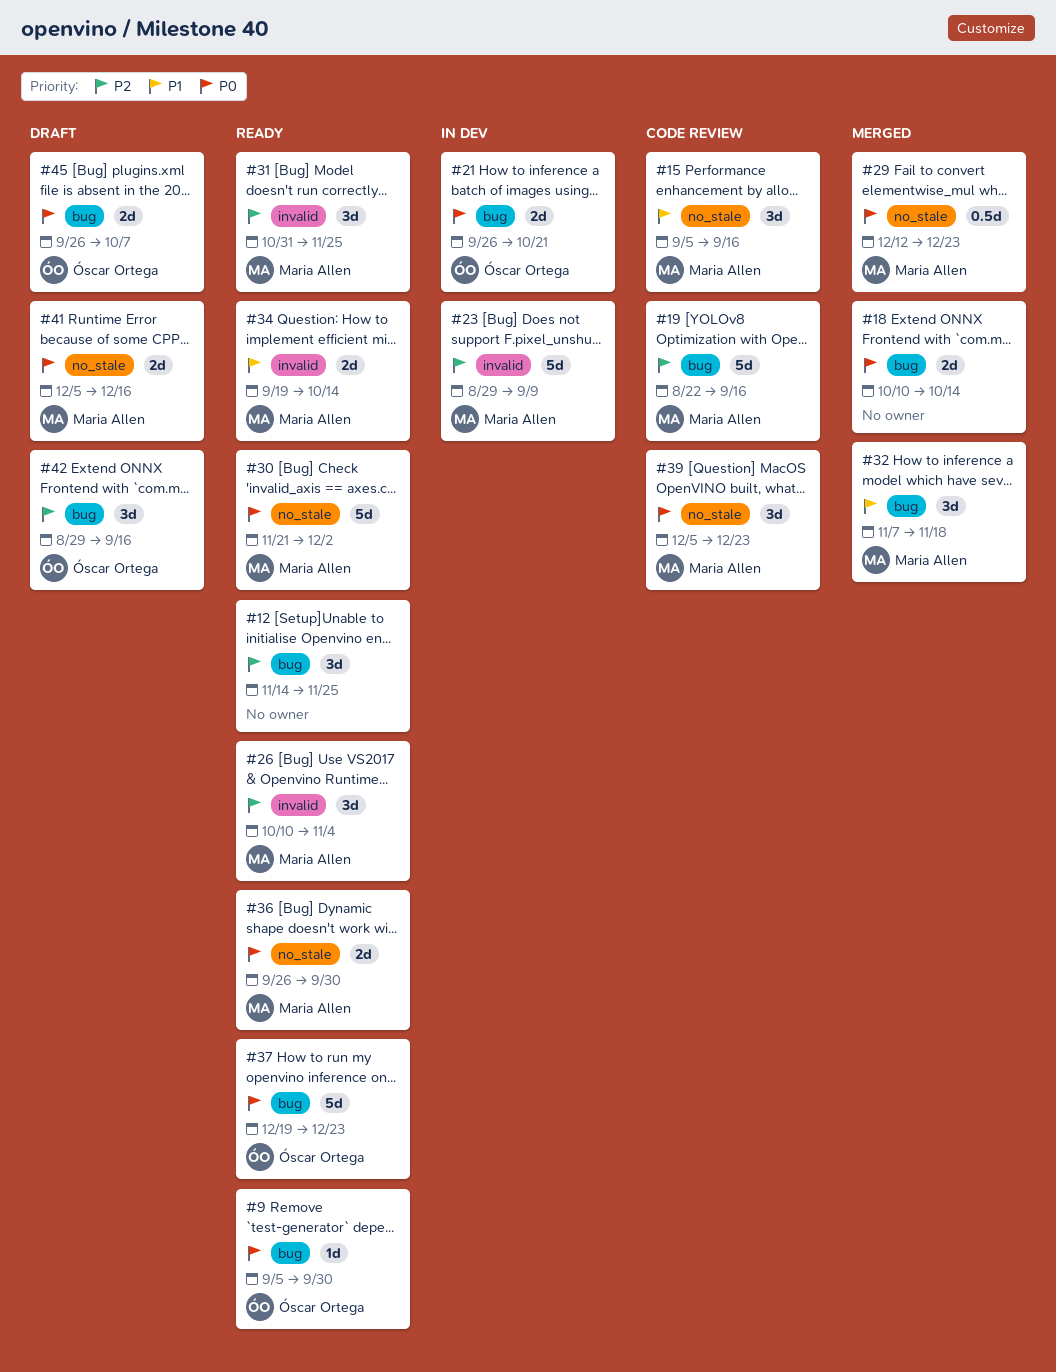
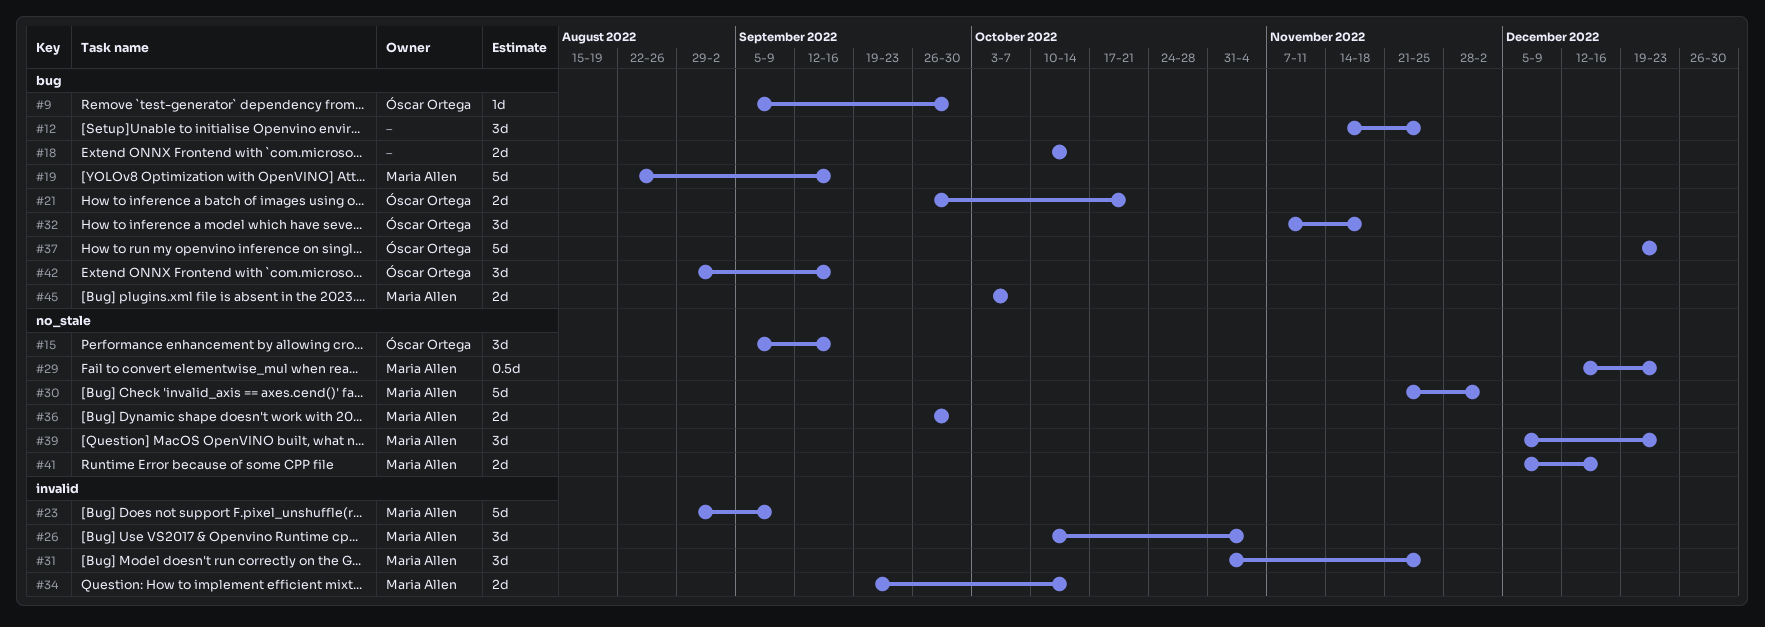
#15, owner: Maria Allen -> Óscar Ortega
#32, owner: Maria Allen -> Óscar Ortega
#45, owner: Óscar Ortega -> Maria Allen
#45, start: Sep 26 -> Oct 3

